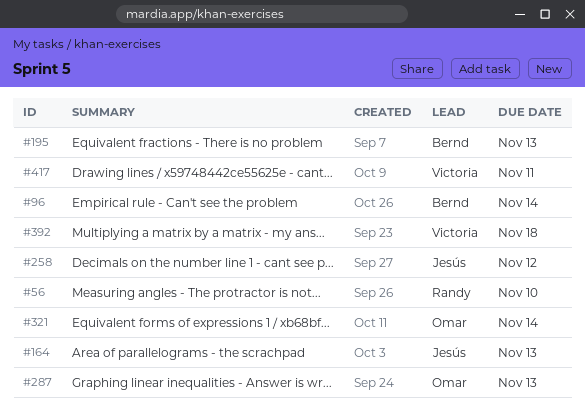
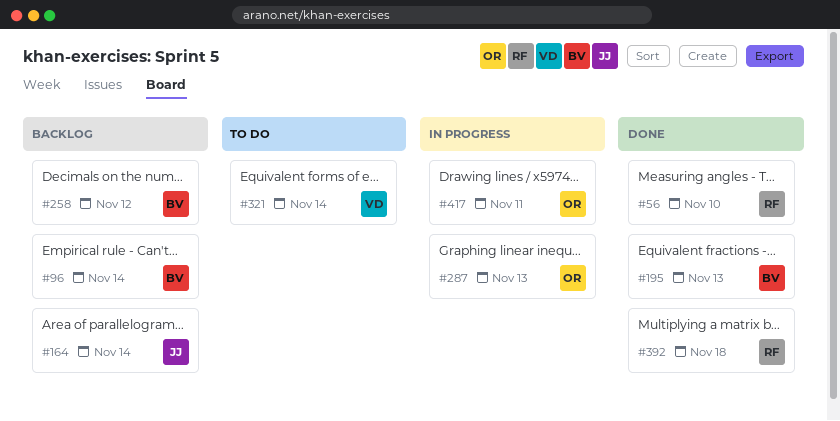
#164, due: Nov 13 -> Nov 14
#258, owner: Jesús -> Bernd
#321, owner: Omar -> Victoria
#392, owner: Victoria -> Randy
#417, owner: Victoria -> Omar

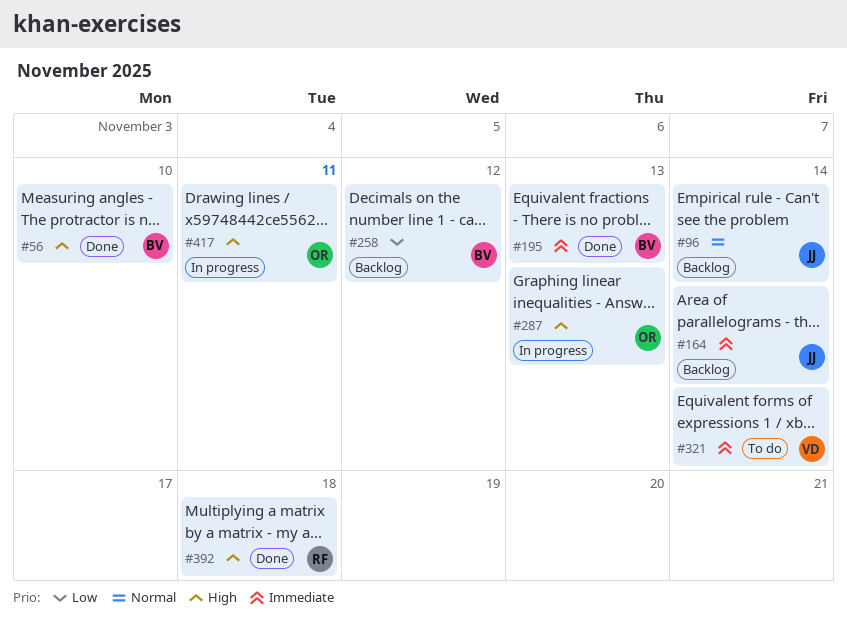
#56, owner: RF -> BV
#96, owner: BV -> JJ

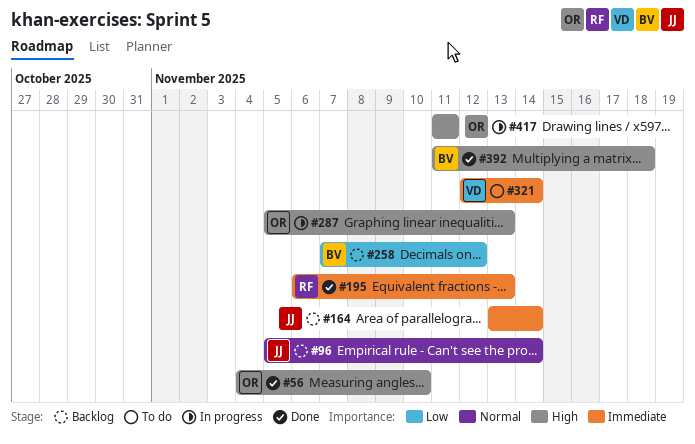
#56, owner: BV -> OR
#195, owner: BV -> RF
#392, owner: RF -> BV

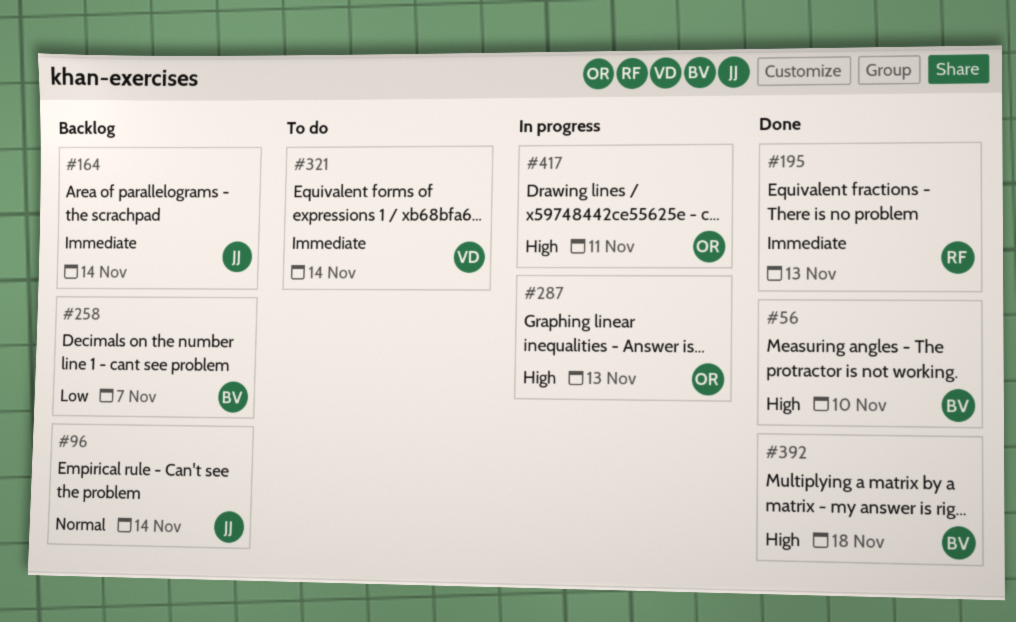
#56, owner: OR -> BV
#258, due: Nov 12 -> Nov 7

